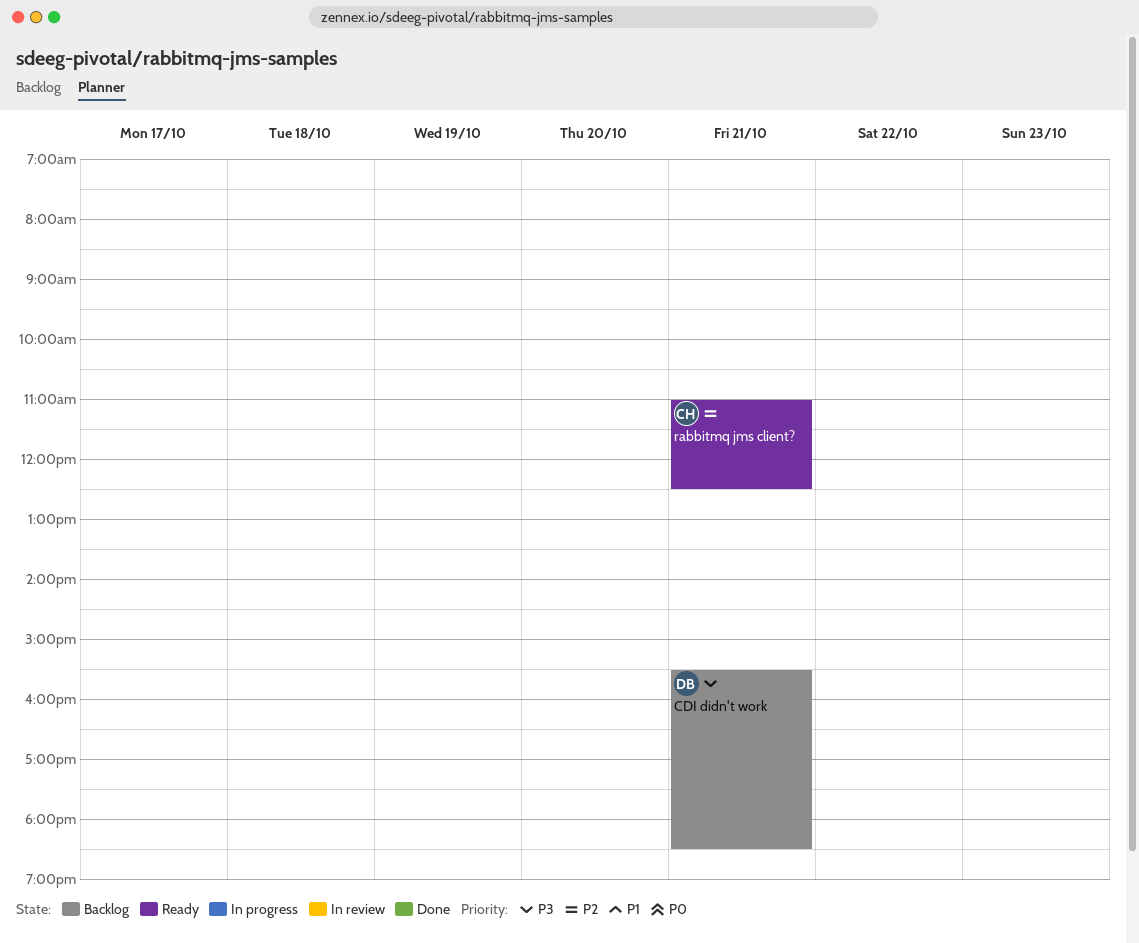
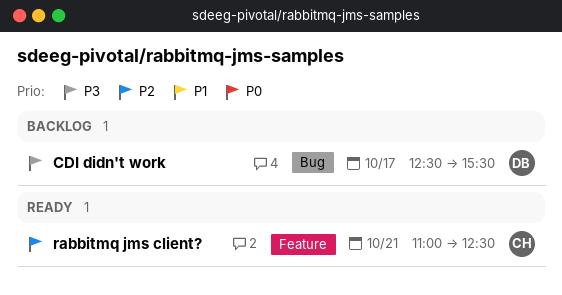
CDI didn't work, day: Oct 21 -> Oct 17
CDI didn't work, begins: 15:30 -> 12:30
CDI didn't work, ends: 18:30 -> 15:30

